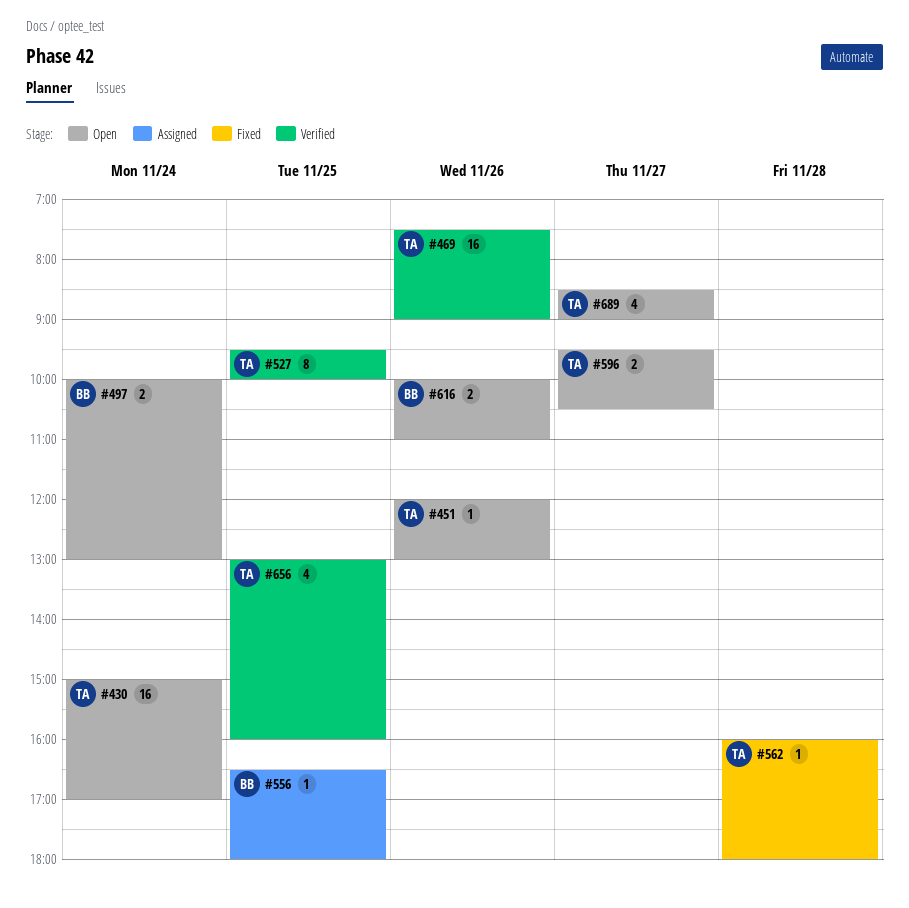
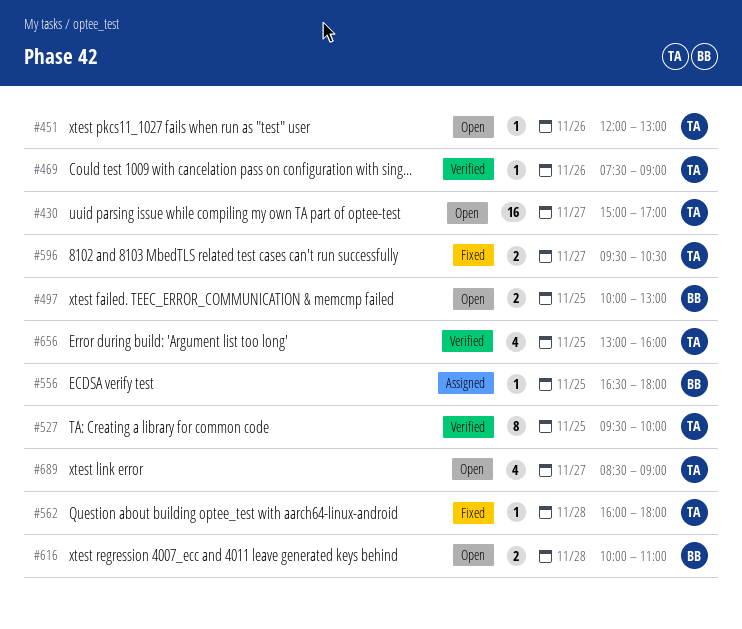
#430, day: Nov 24 -> Nov 27
#469, estimate: 16 -> 1
#497, day: Nov 24 -> Nov 25
#596, status: Open -> Fixed
#616, day: Nov 26 -> Nov 28

